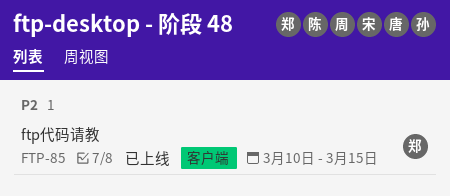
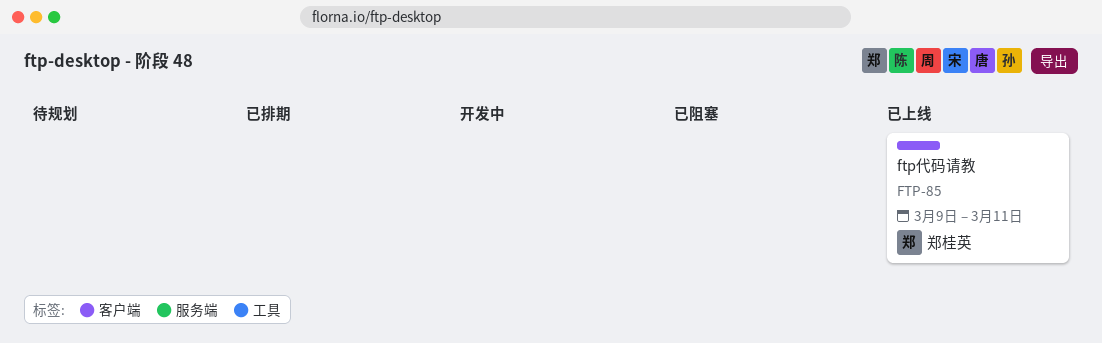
FTP-85, start: Mar 10 -> Mar 9
FTP-85, due: Mar 15 -> Mar 11

